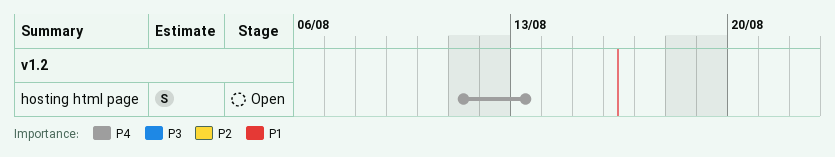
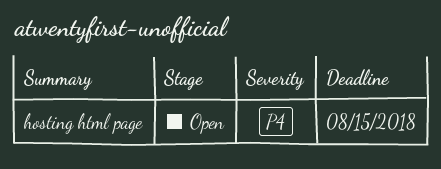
hosting html page, due: Aug 13 -> Aug 15

